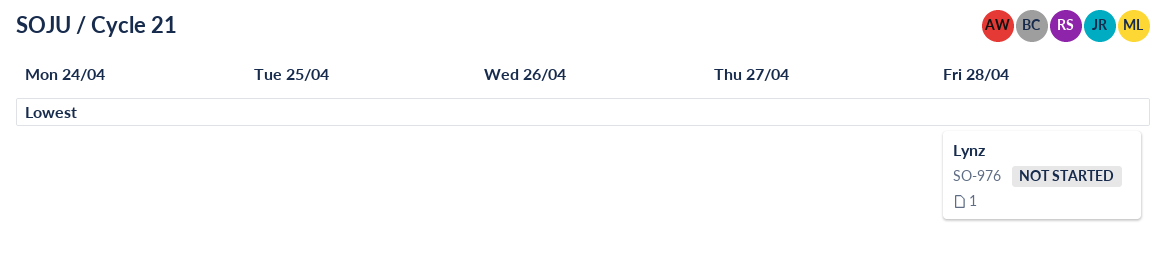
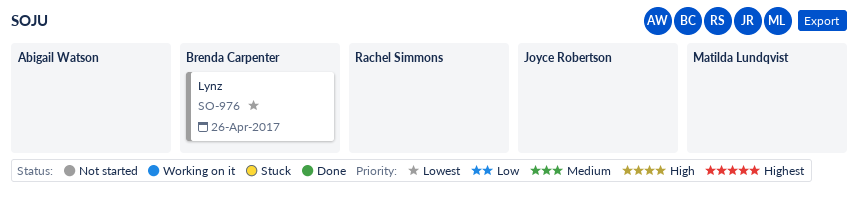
SO-976, due: Apr 28 -> Apr 26

